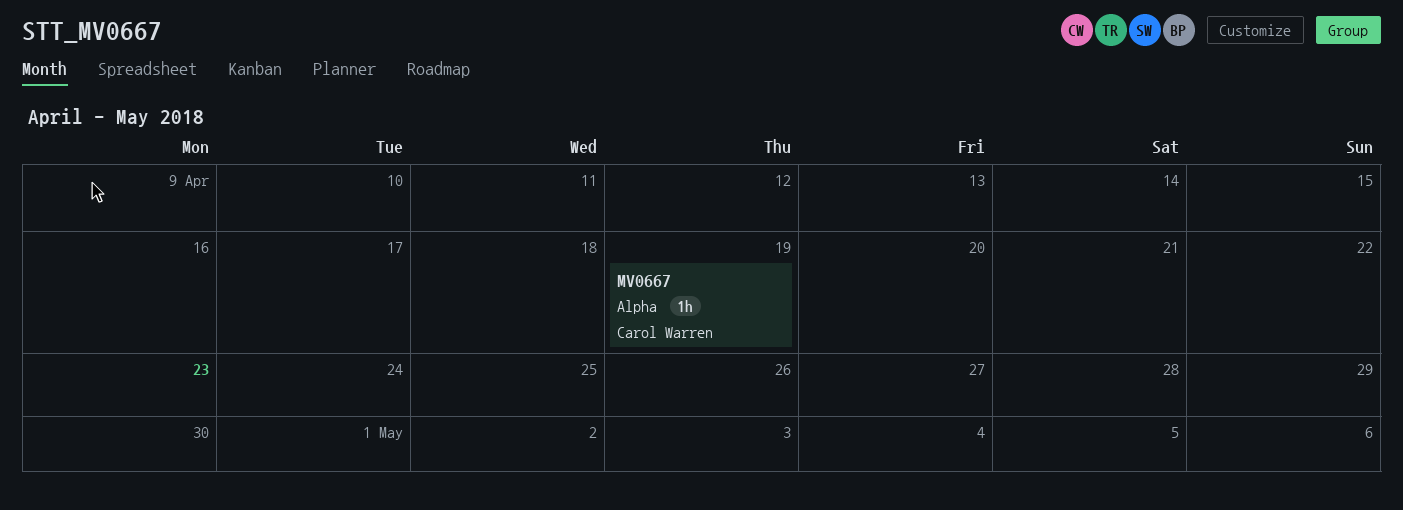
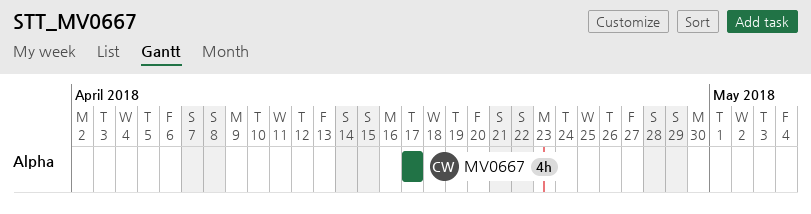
MV0667, estimate: 1h -> 4h
MV0667, due: Apr 19 -> Apr 17

